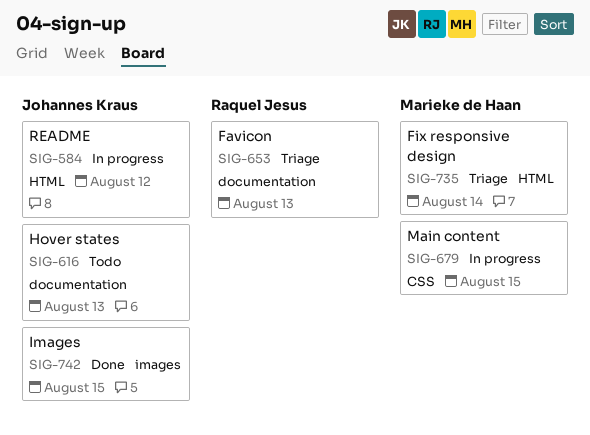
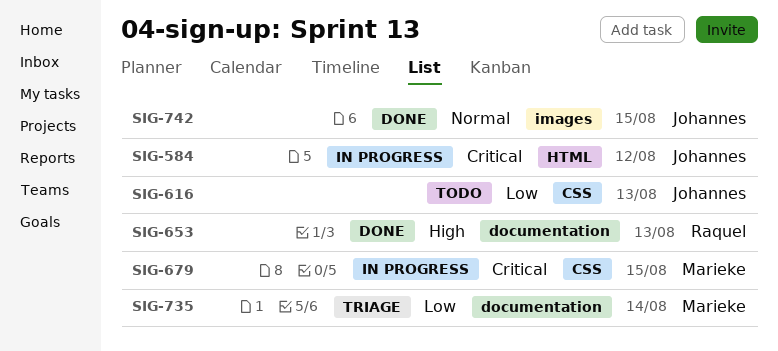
SIG-616, label: documentation -> CSS
SIG-653, status: Triage -> Done
SIG-735, label: HTML -> documentation

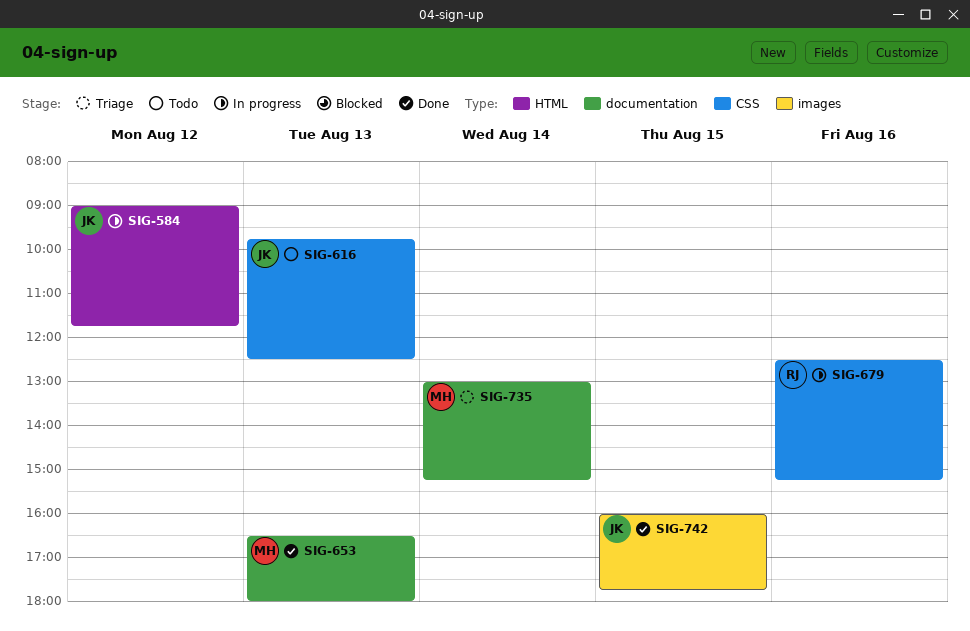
SIG-653, owner: Raquel -> Marieke
SIG-679, owner: Marieke -> Raquel
SIG-679, day: Aug 15 -> Aug 16

